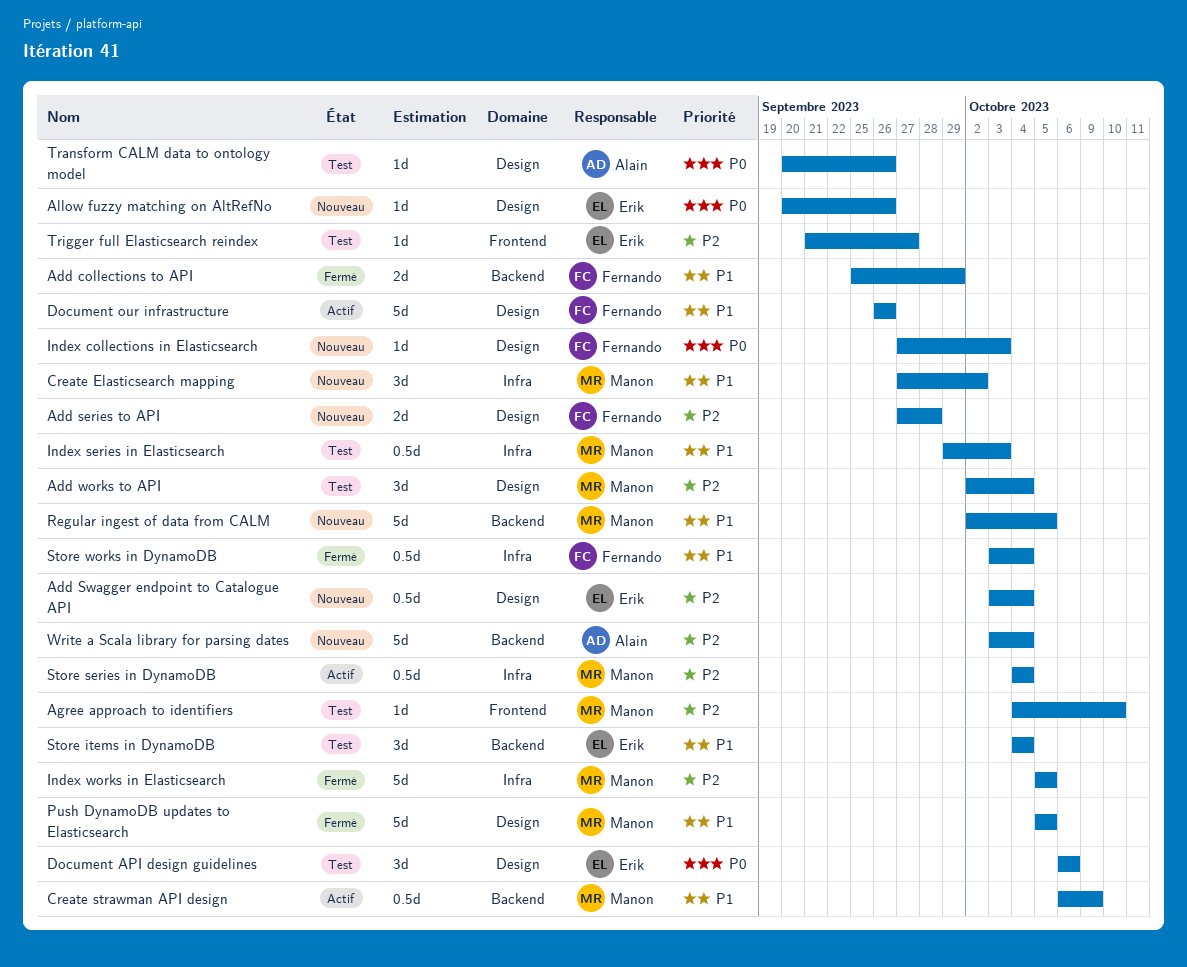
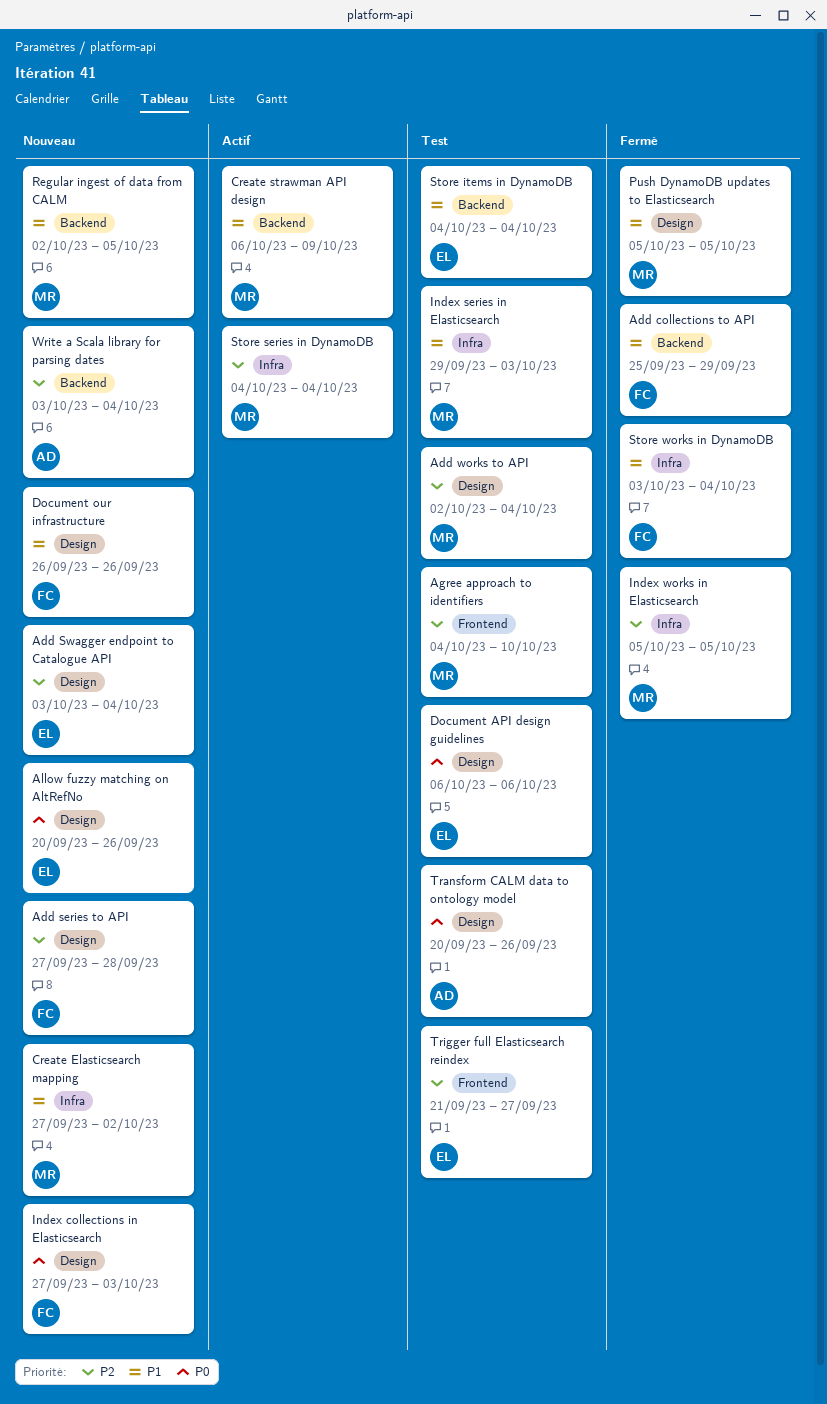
Document our infrastructure, status: Actif -> Nouveau

